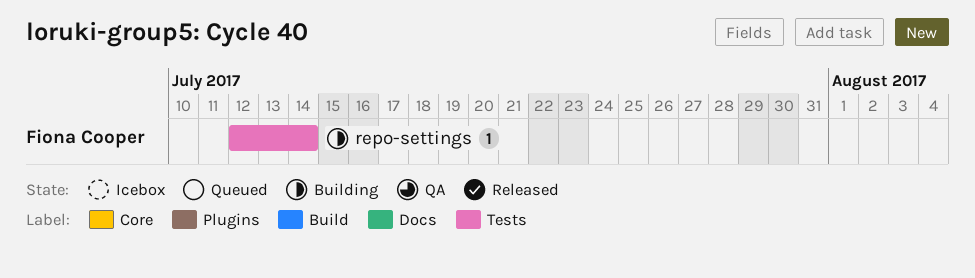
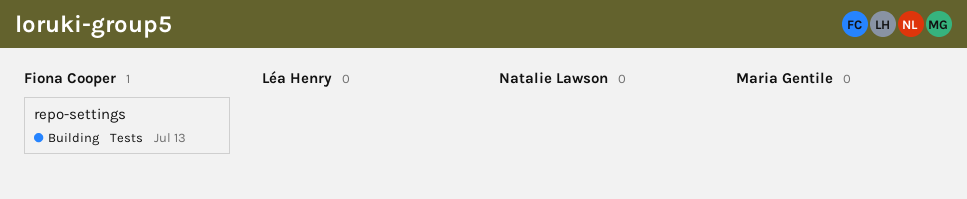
repo-settings, due: Jul 14 -> Jul 13

